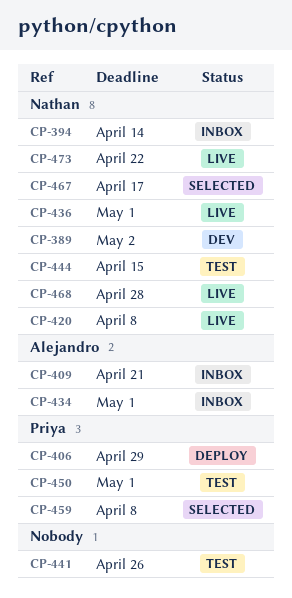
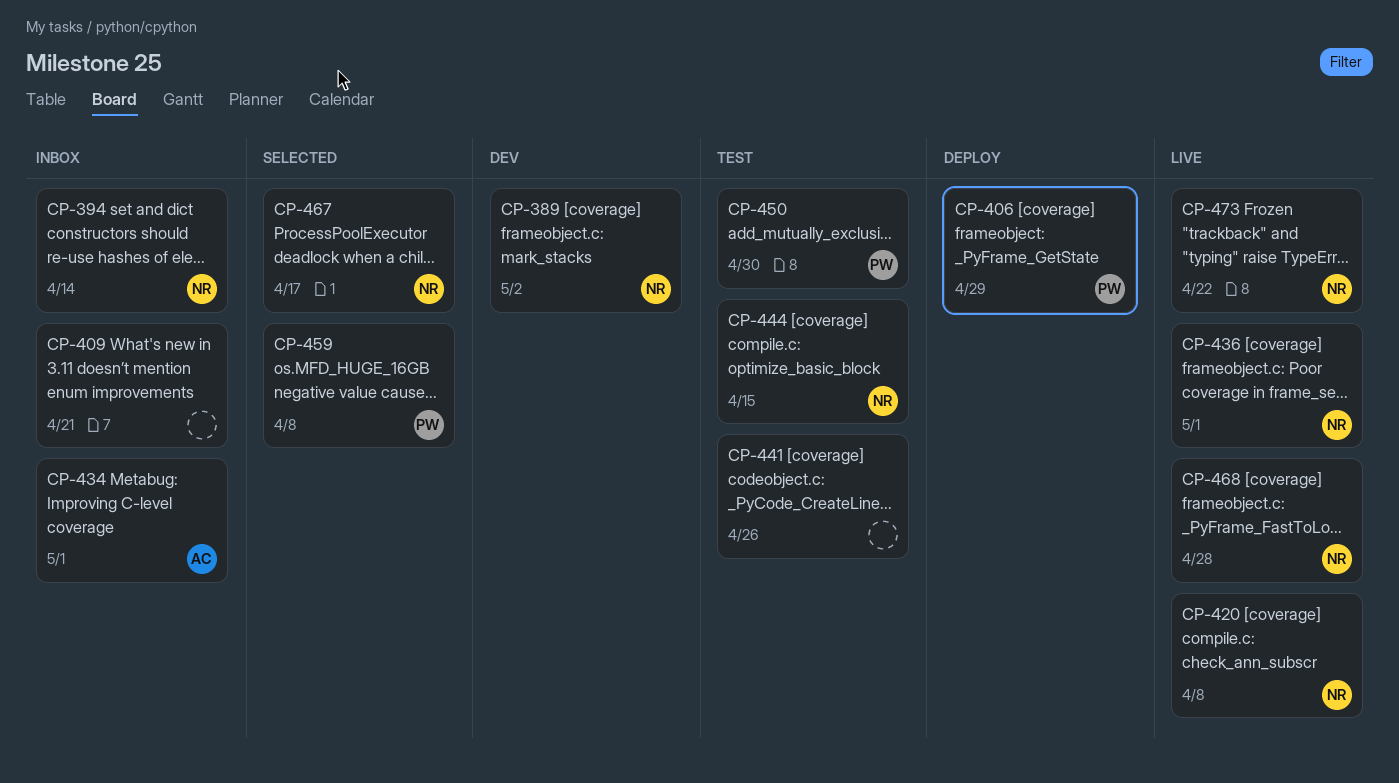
CP-409, owner: Alejandro -> none
CP-450, due: May 1 -> Apr 30

